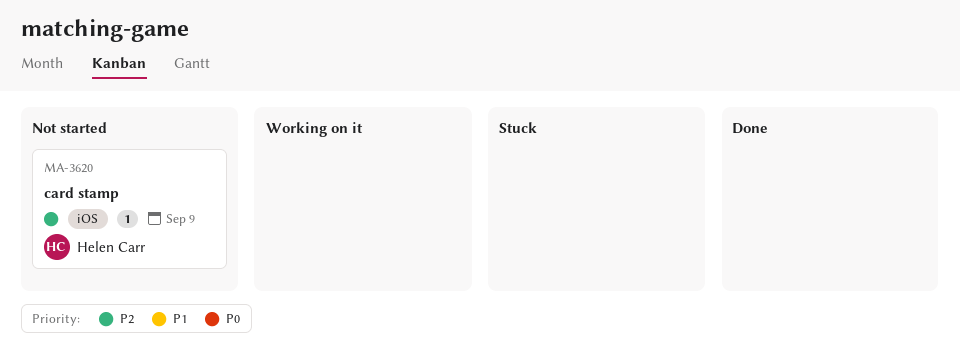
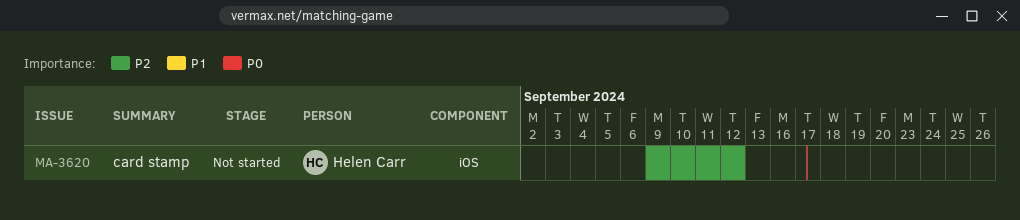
MA-3620, due: Sep 9 -> Sep 12

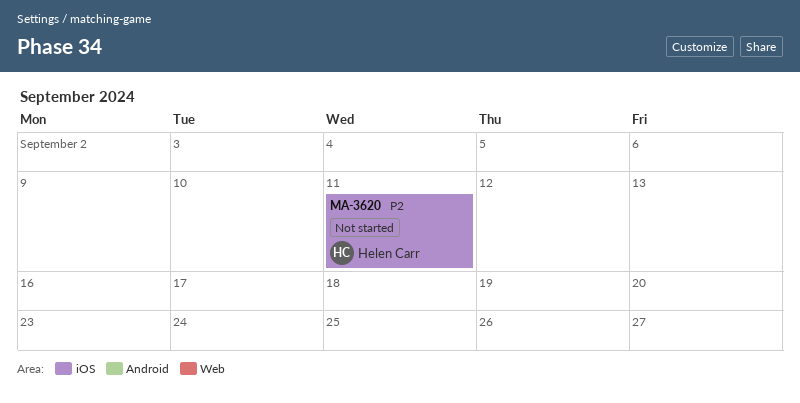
MA-3620, due: Sep 12 -> Sep 11

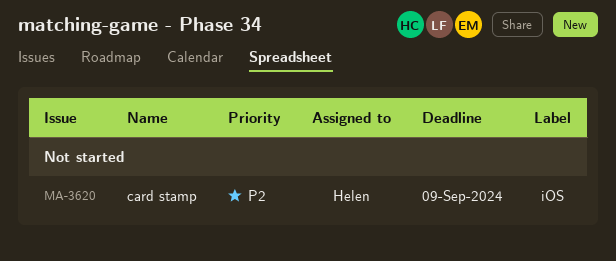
MA-3620, due: Sep 11 -> Sep 9

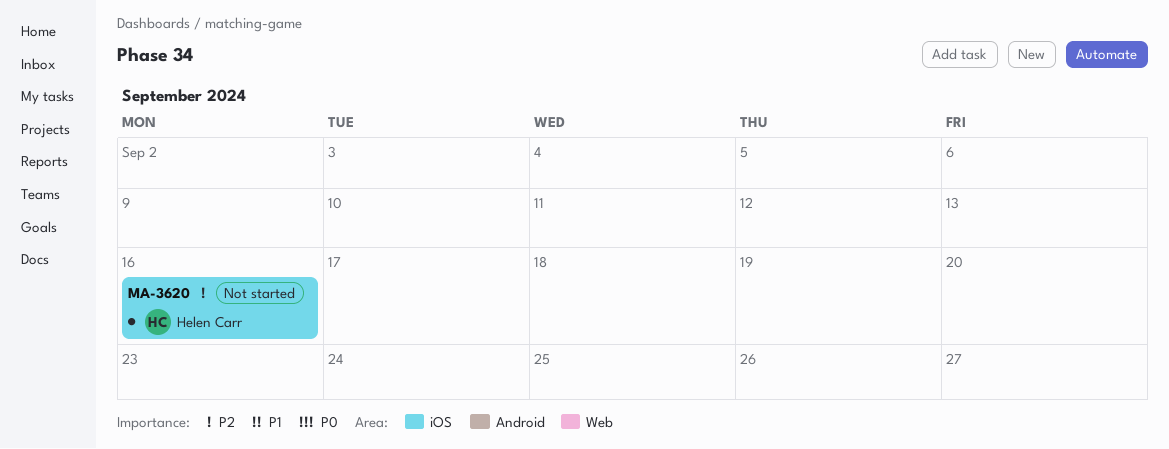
MA-3620, due: Sep 9 -> Sep 16

